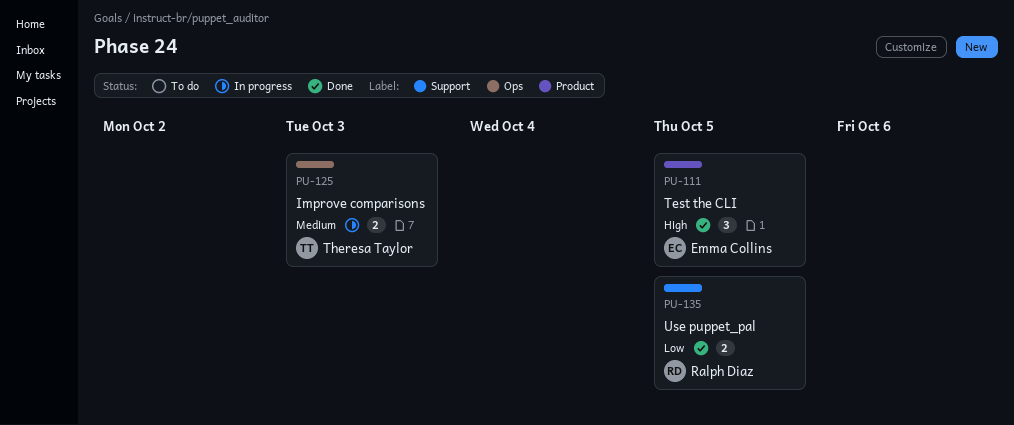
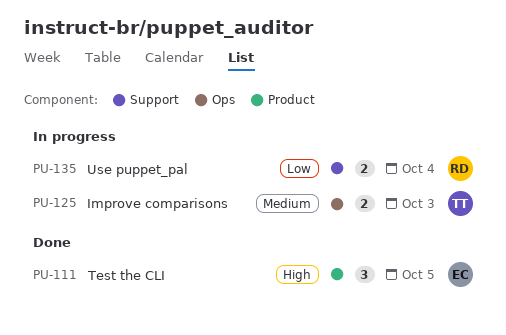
PU-135, status: Done -> In progress
PU-135, due: Oct 5 -> Oct 4

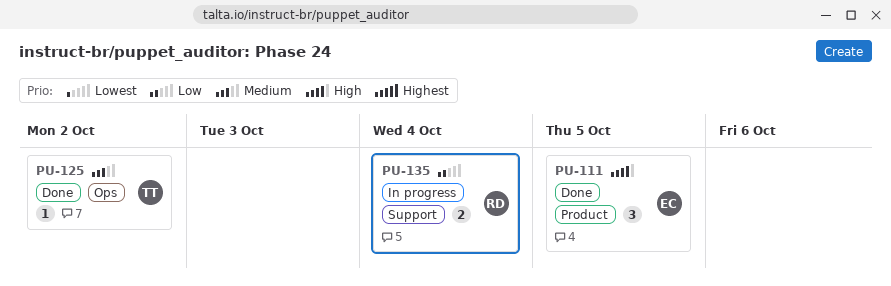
PU-125, status: In progress -> Done
PU-125, estimate: 2 -> 1
PU-125, due: Oct 3 -> Oct 2

